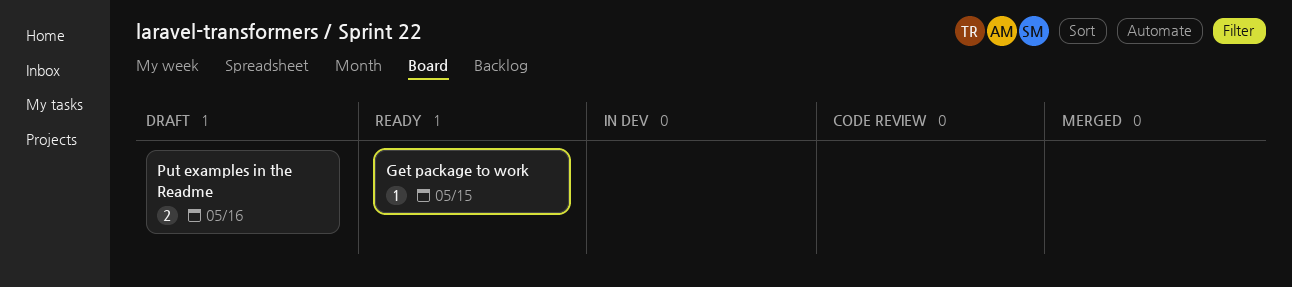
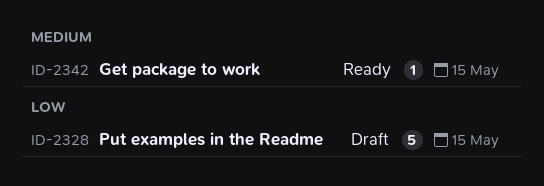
Put examples in the Readme, estimate: 2 -> 5
Put examples in the Readme, due: May 16 -> May 15

